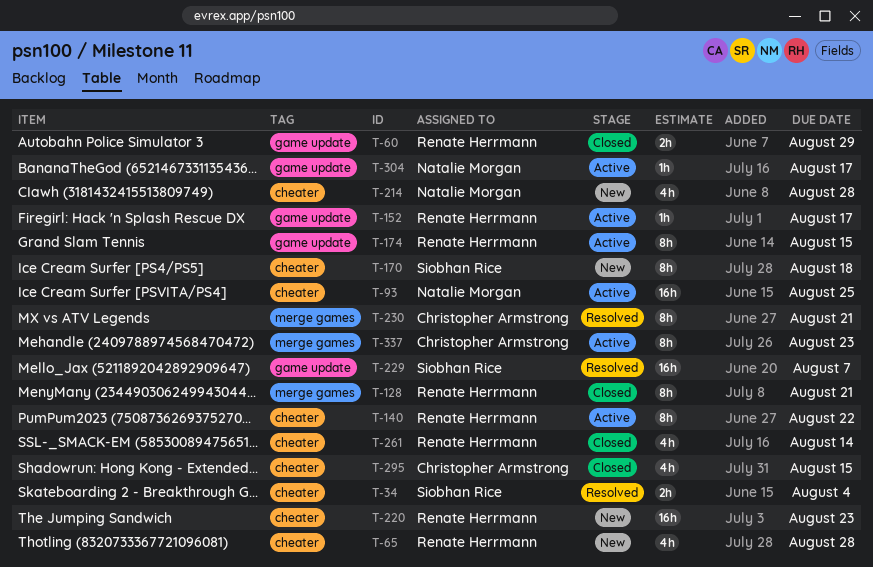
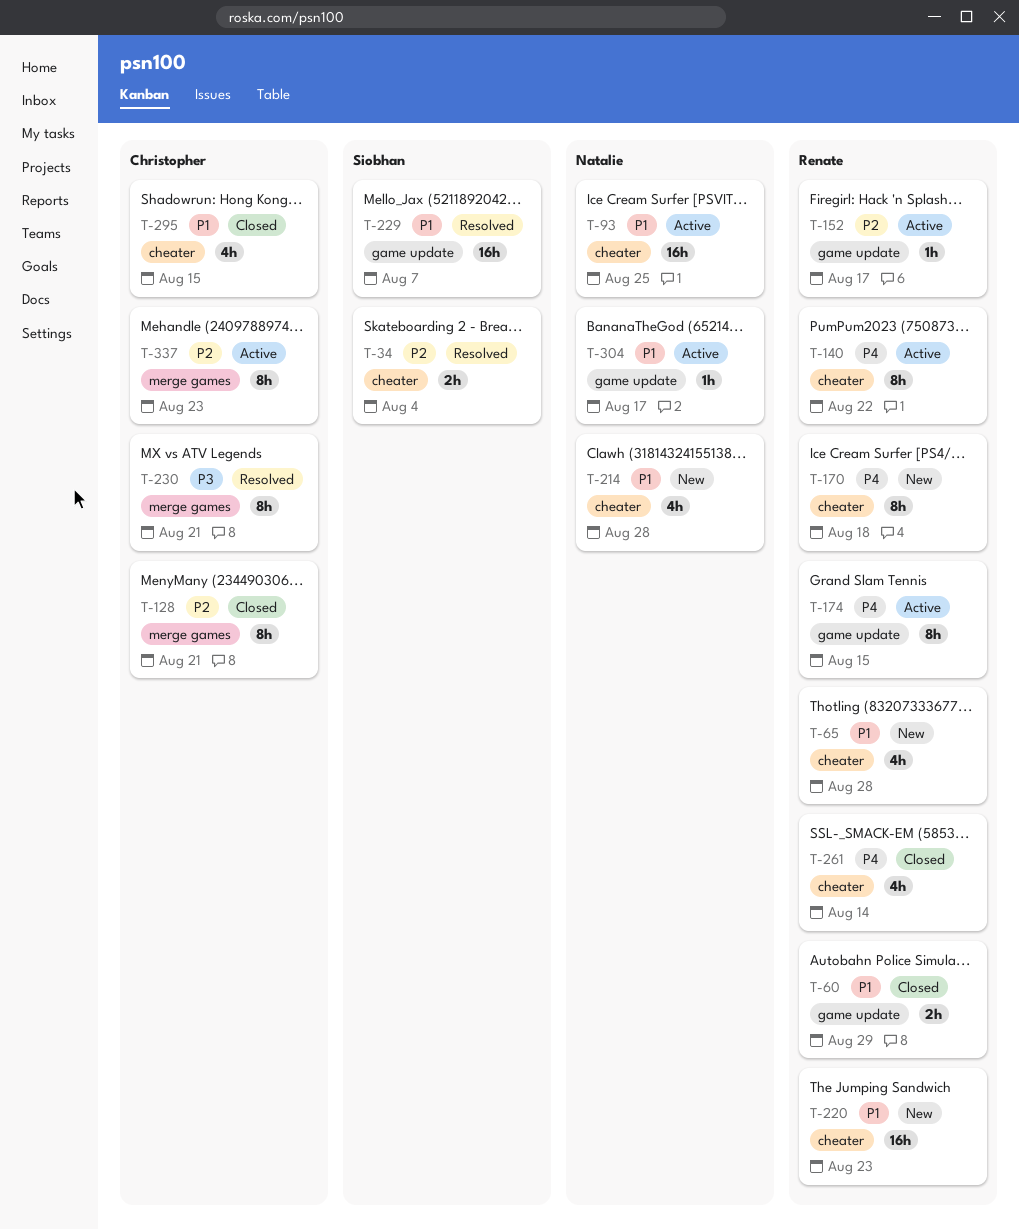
T-128, owner: Renate Herrmann -> Christopher Armstrong
T-170, owner: Siobhan Rice -> Renate Herrmann

